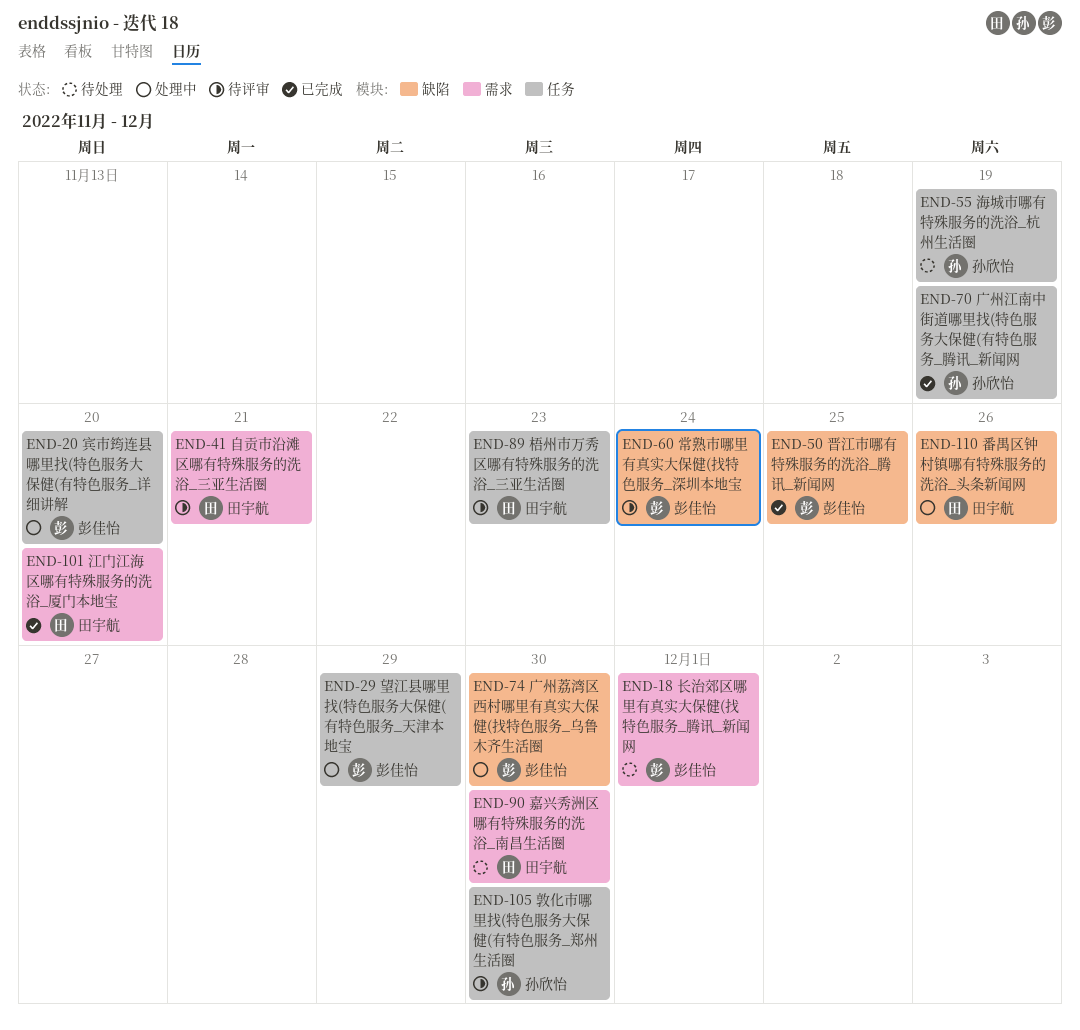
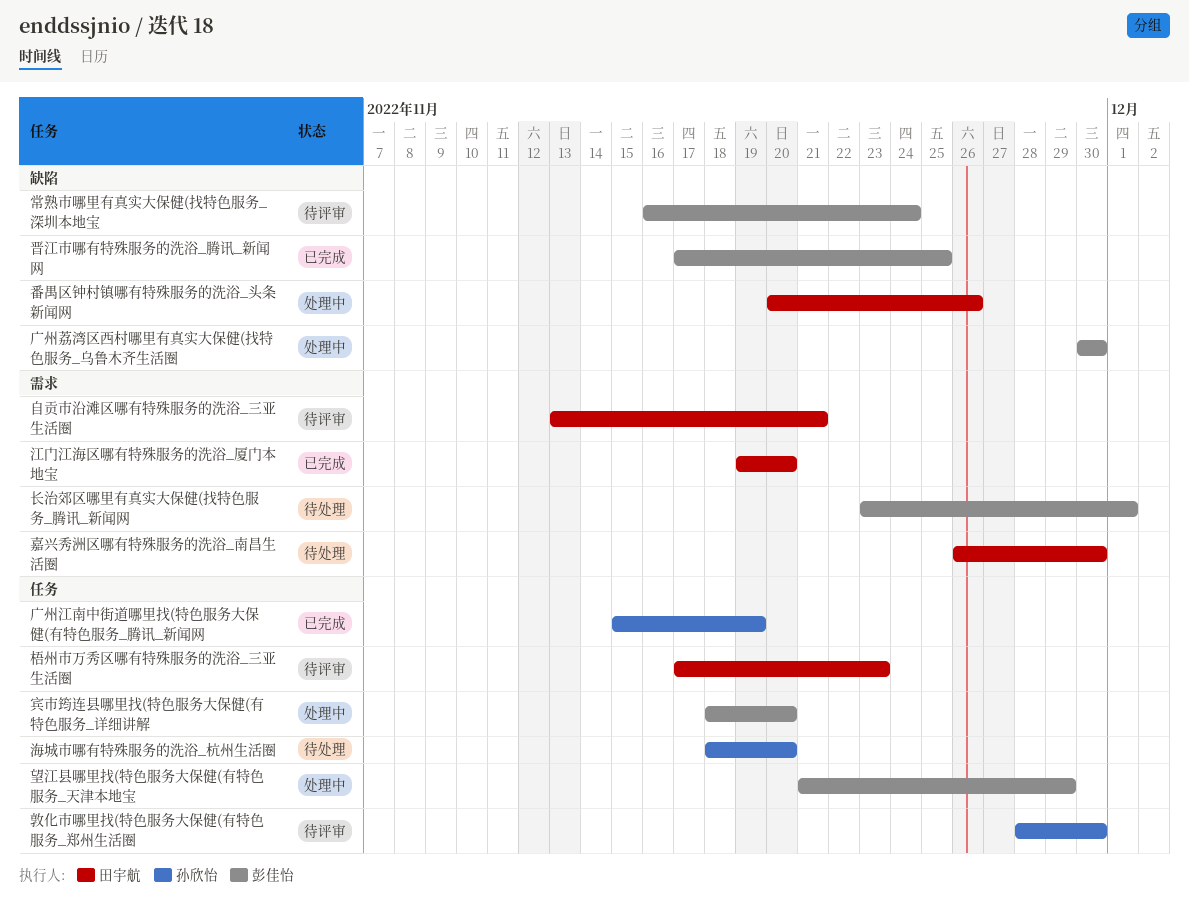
海城市哪有特殊服务的洗浴_杭州生活圈, due: Nov 19 -> Nov 20

